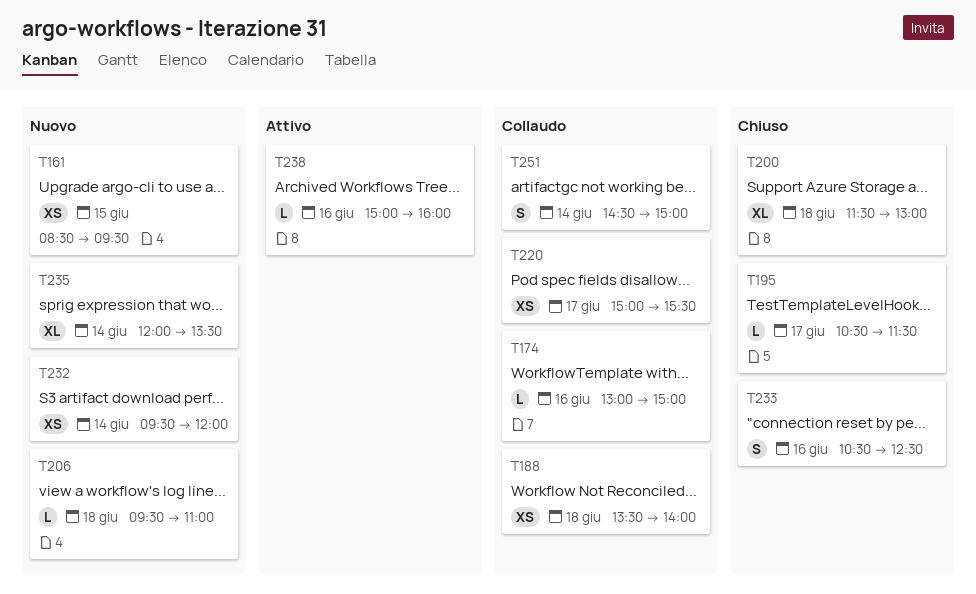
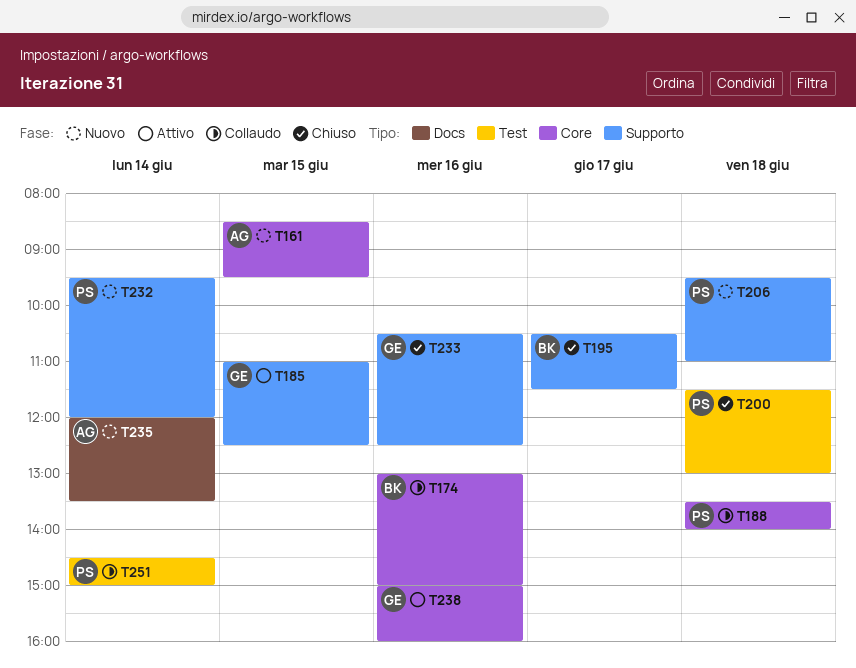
T185: none -> present
T220: present -> none

